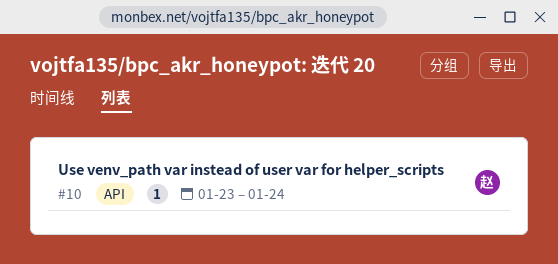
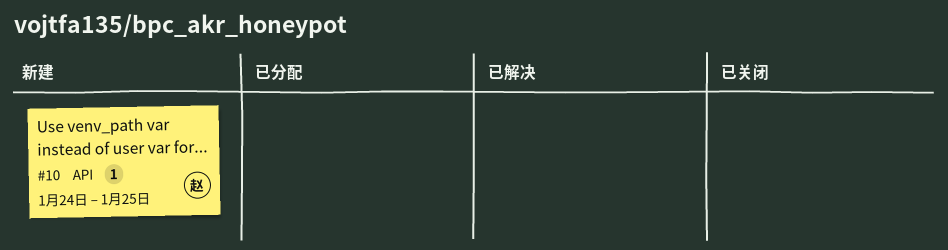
#10, start: Jan 23 -> Jan 24
#10, due: Jan 24 -> Jan 25

